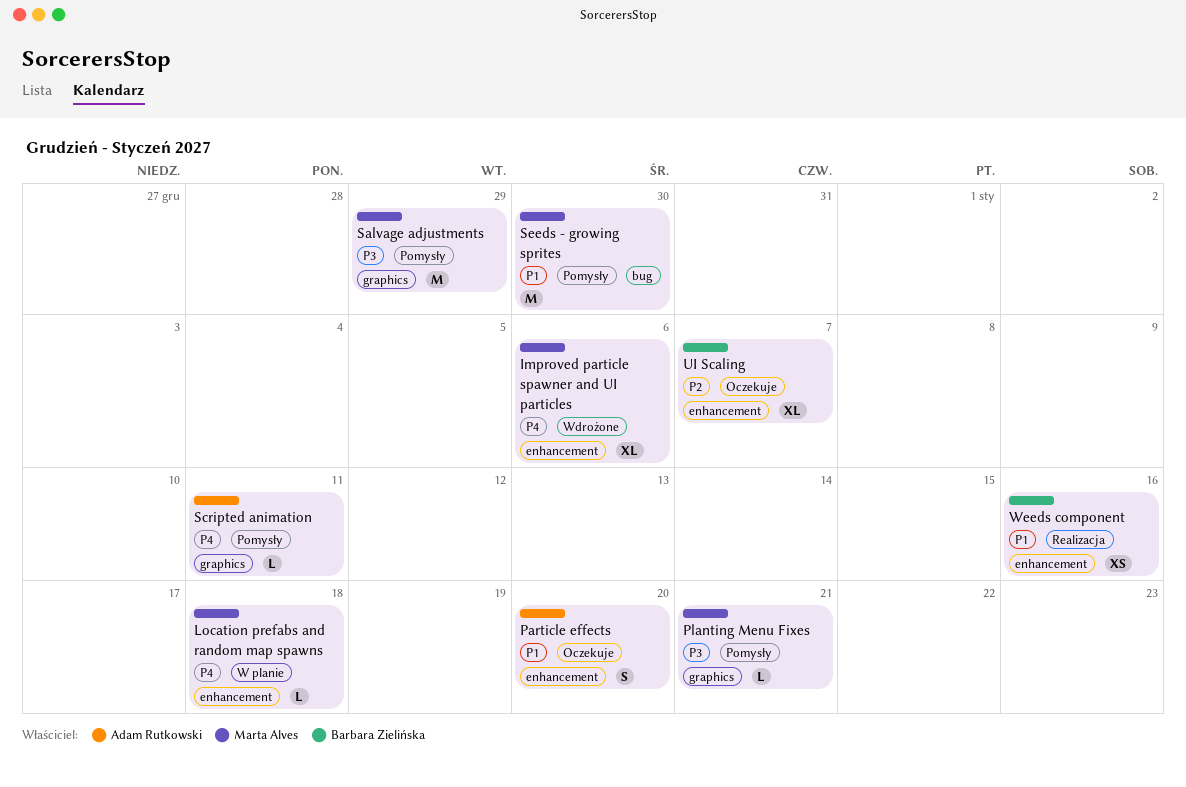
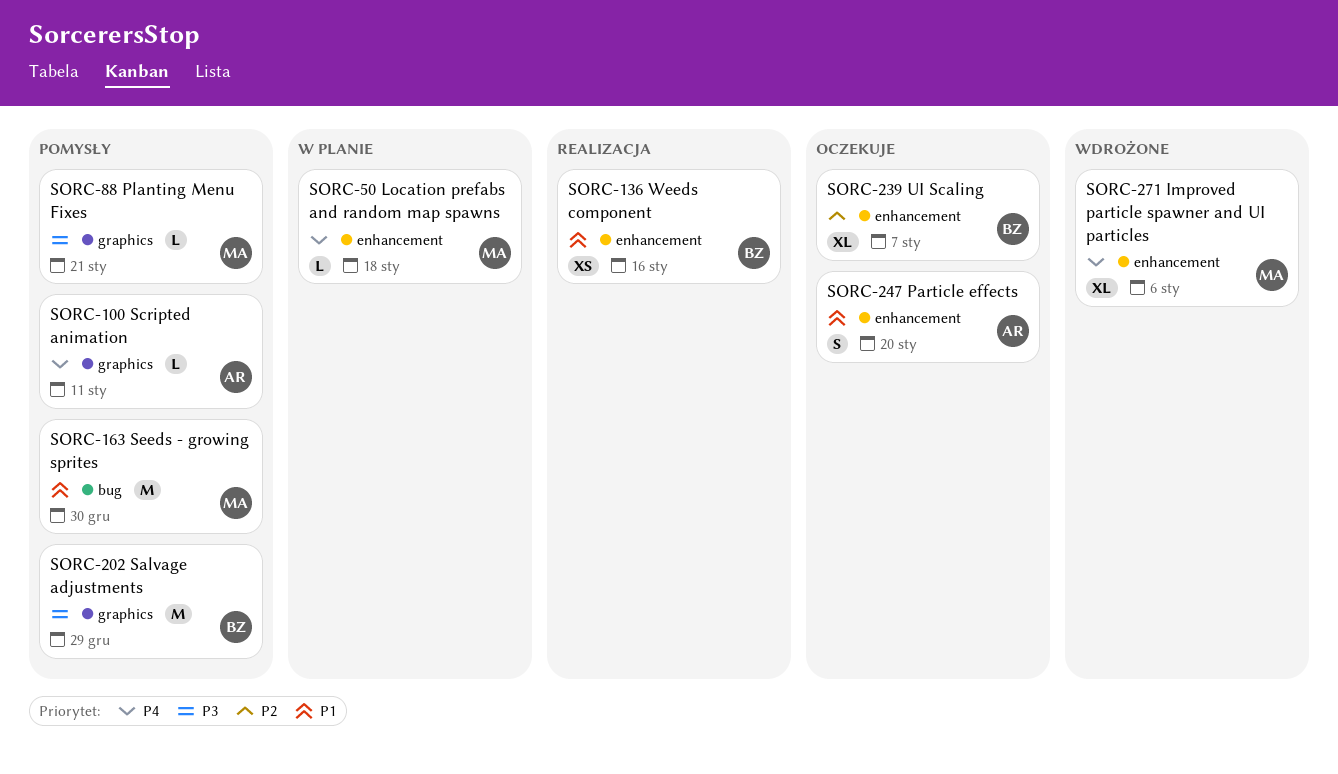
Salvage adjustments, owner: Marta Alves -> Barbara Zielińska

